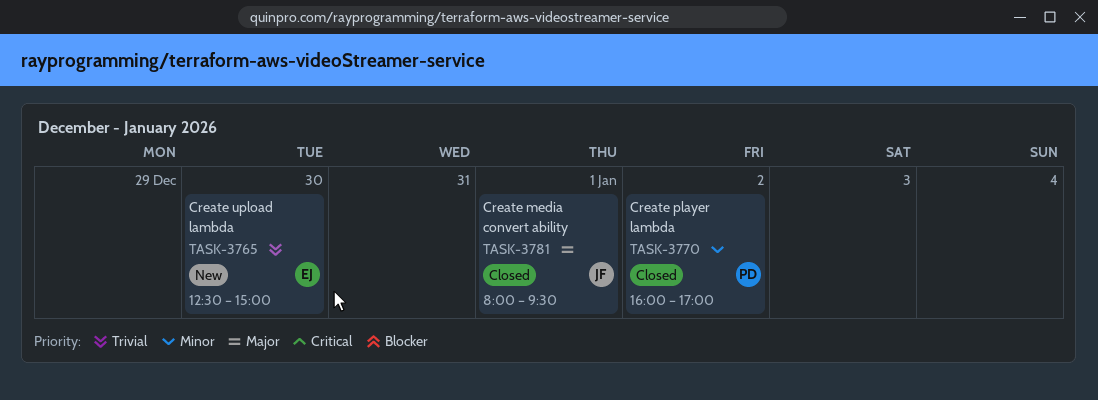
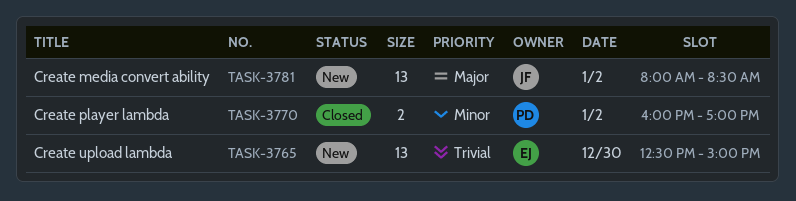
TASK-3781, status: Closed -> New
TASK-3781, day: Jan 1 -> Jan 2
TASK-3781, ends: 09:30 -> 08:30

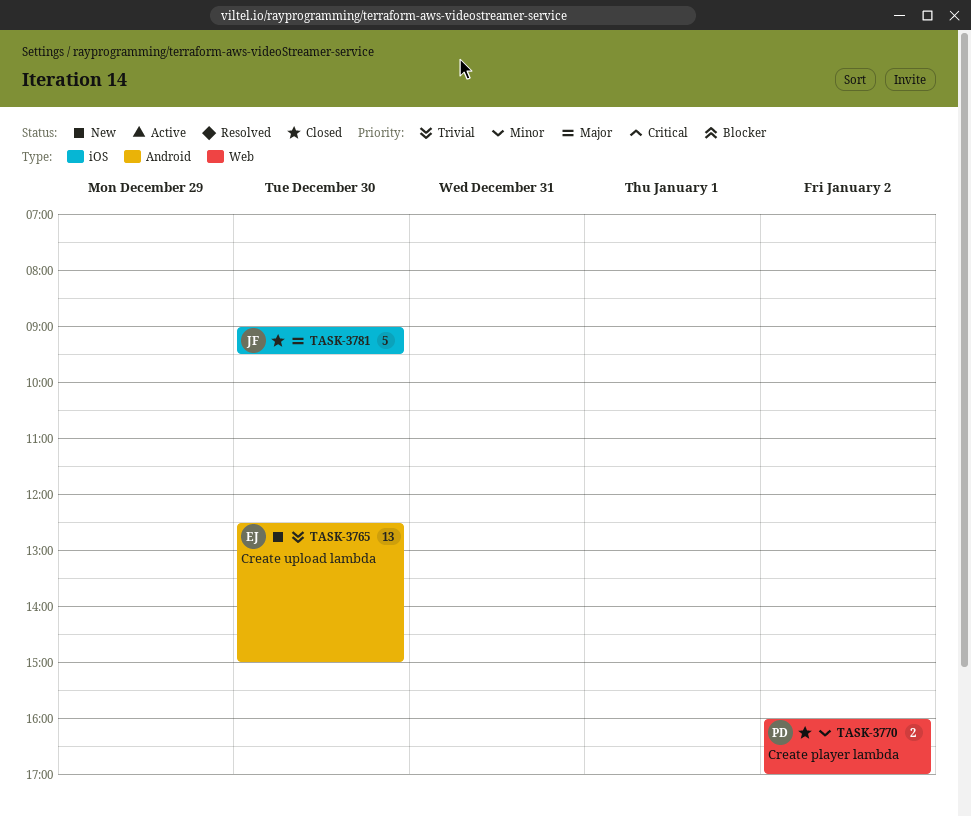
TASK-3781, status: New -> Closed
TASK-3781, estimate: 13 -> 5
TASK-3781, day: Jan 2 -> Dec 30
TASK-3781, begins: 08:00 -> 09:00
TASK-3781, ends: 08:30 -> 09:30

